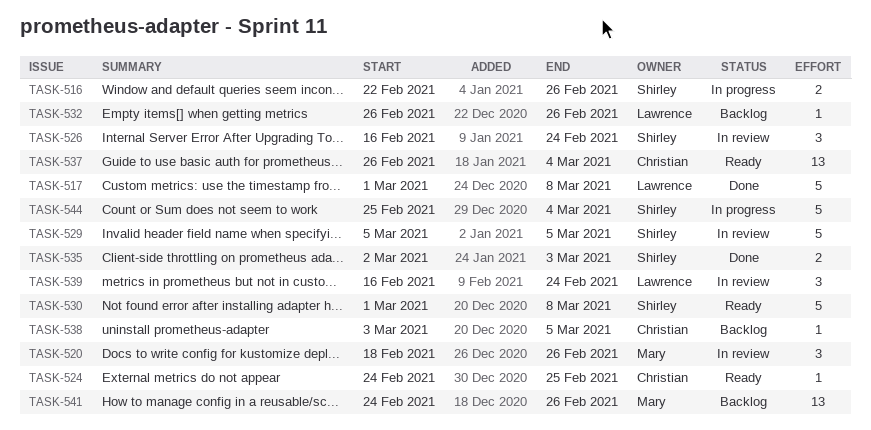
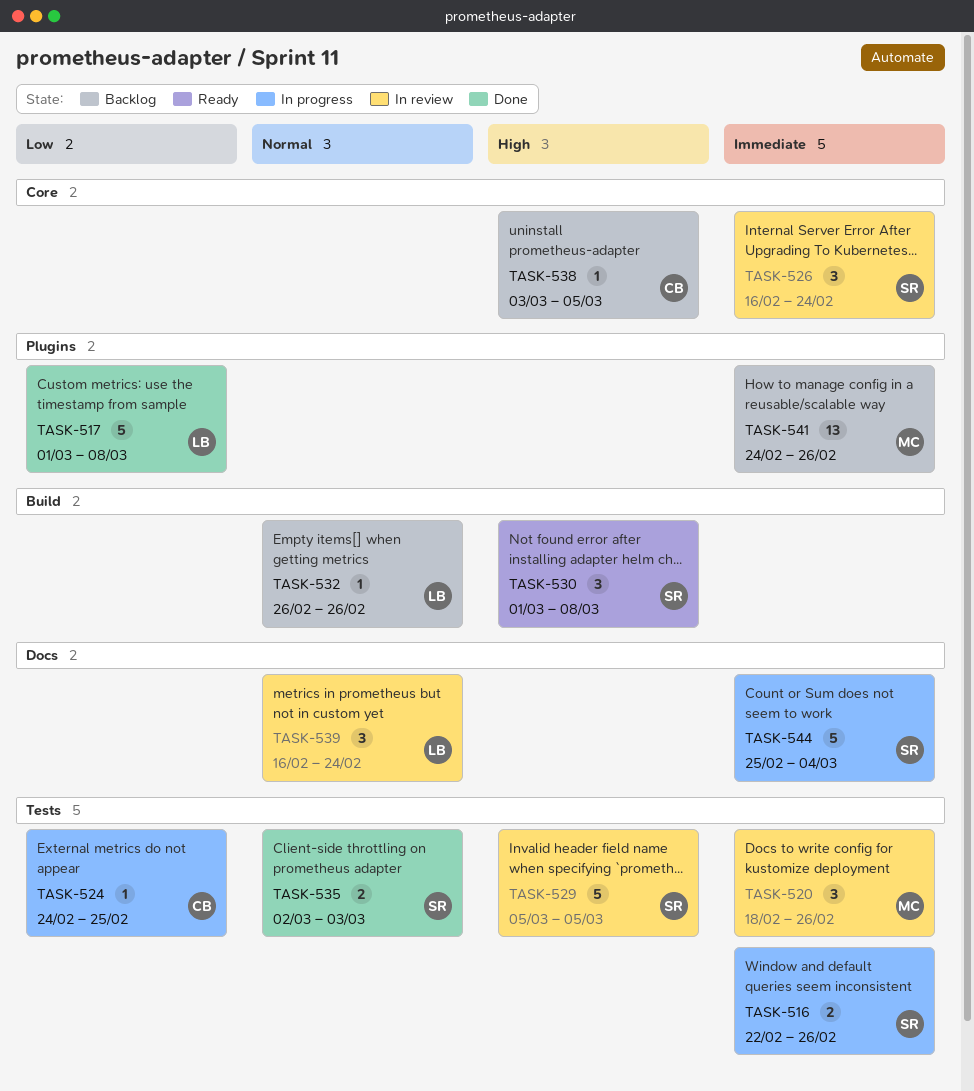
TASK-524, status: Ready -> In progress
TASK-530, estimate: 5 -> 3
TASK-537: present -> none

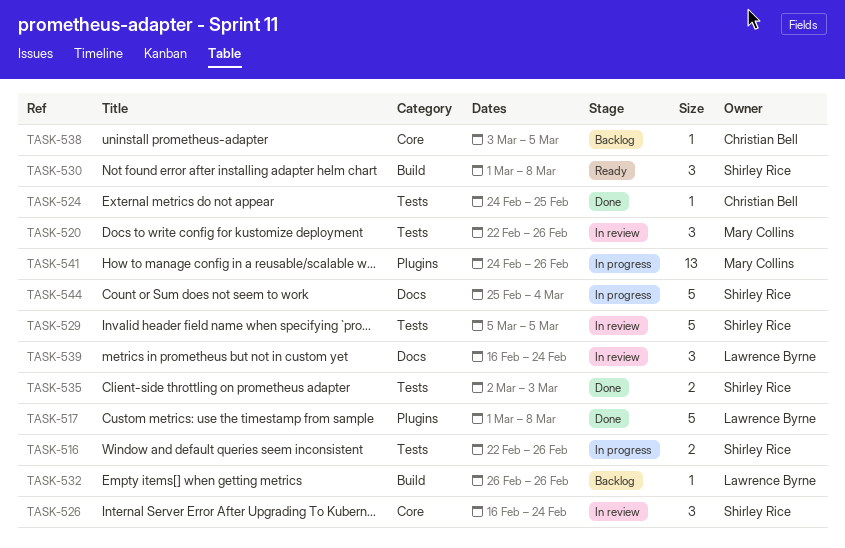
TASK-520, start: Feb 18 -> Feb 22
TASK-524, status: In progress -> Done
TASK-541, status: Backlog -> In progress

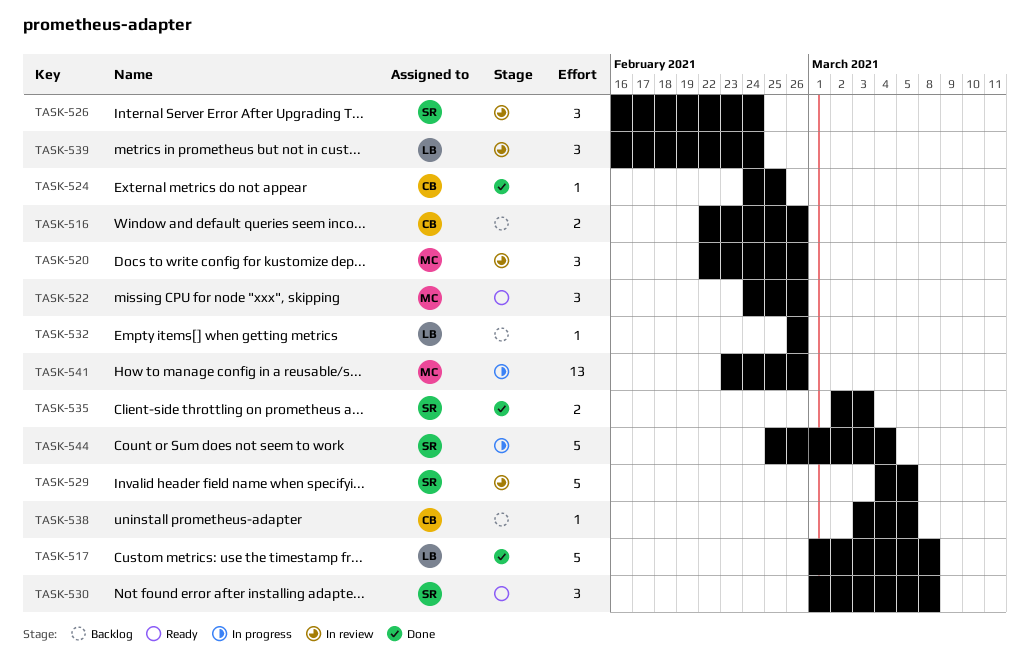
TASK-516, status: In progress -> Backlog
TASK-516, owner: Shirley Rice -> Christian Bell
TASK-522: none -> present
TASK-529, start: Mar 5 -> Mar 4
TASK-541, start: Feb 24 -> Feb 23

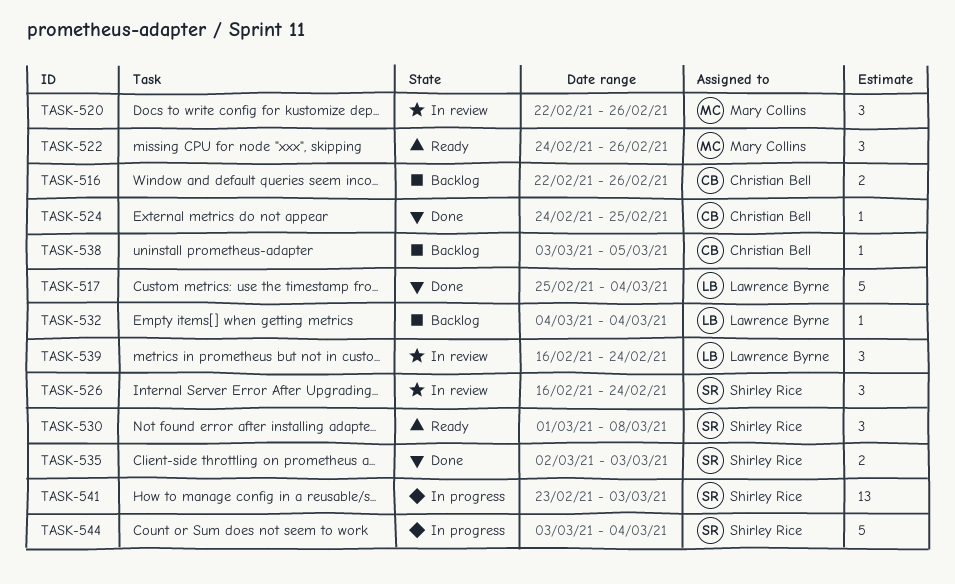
TASK-517, start: Mar 1 -> Feb 25
TASK-517, due: Mar 8 -> Mar 4
TASK-529: present -> none
TASK-532, start: Feb 26 -> Mar 4
TASK-532, due: Feb 26 -> Mar 4
TASK-541, owner: Mary Collins -> Shirley Rice
TASK-541, due: Feb 26 -> Mar 3
TASK-544, start: Feb 25 -> Mar 3

